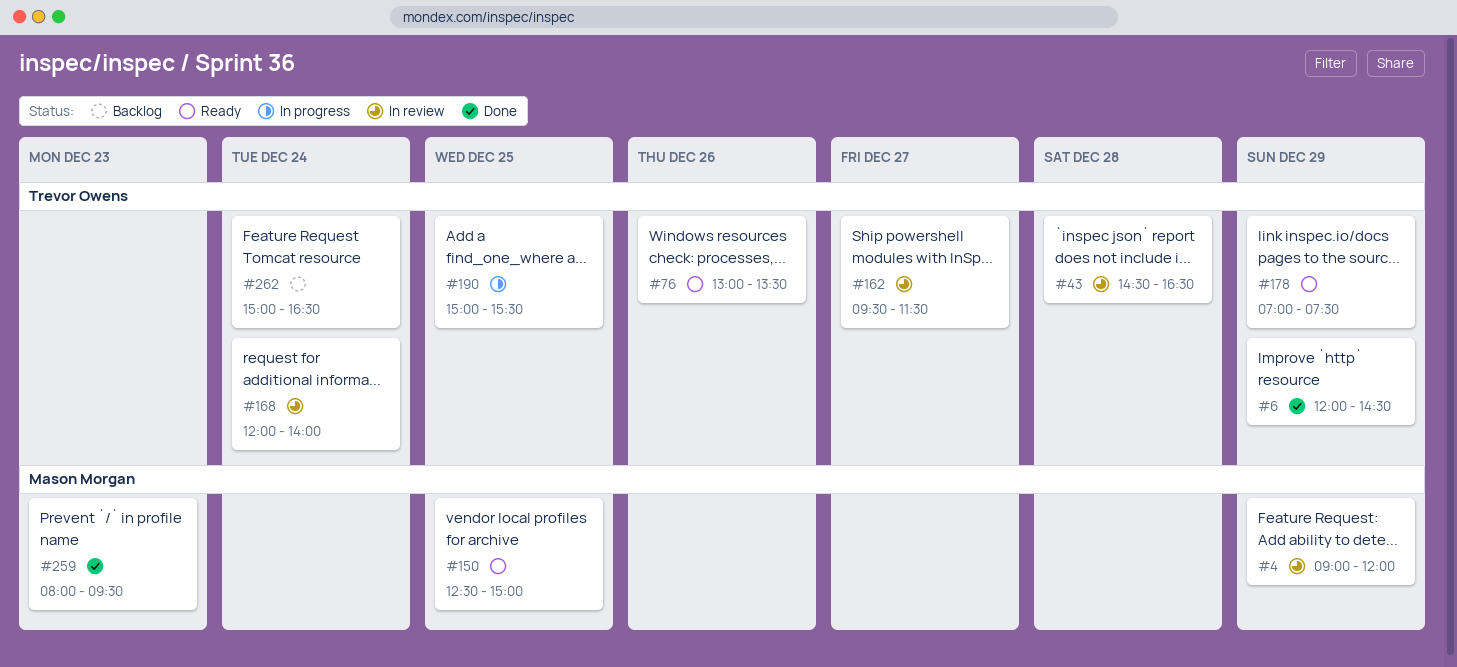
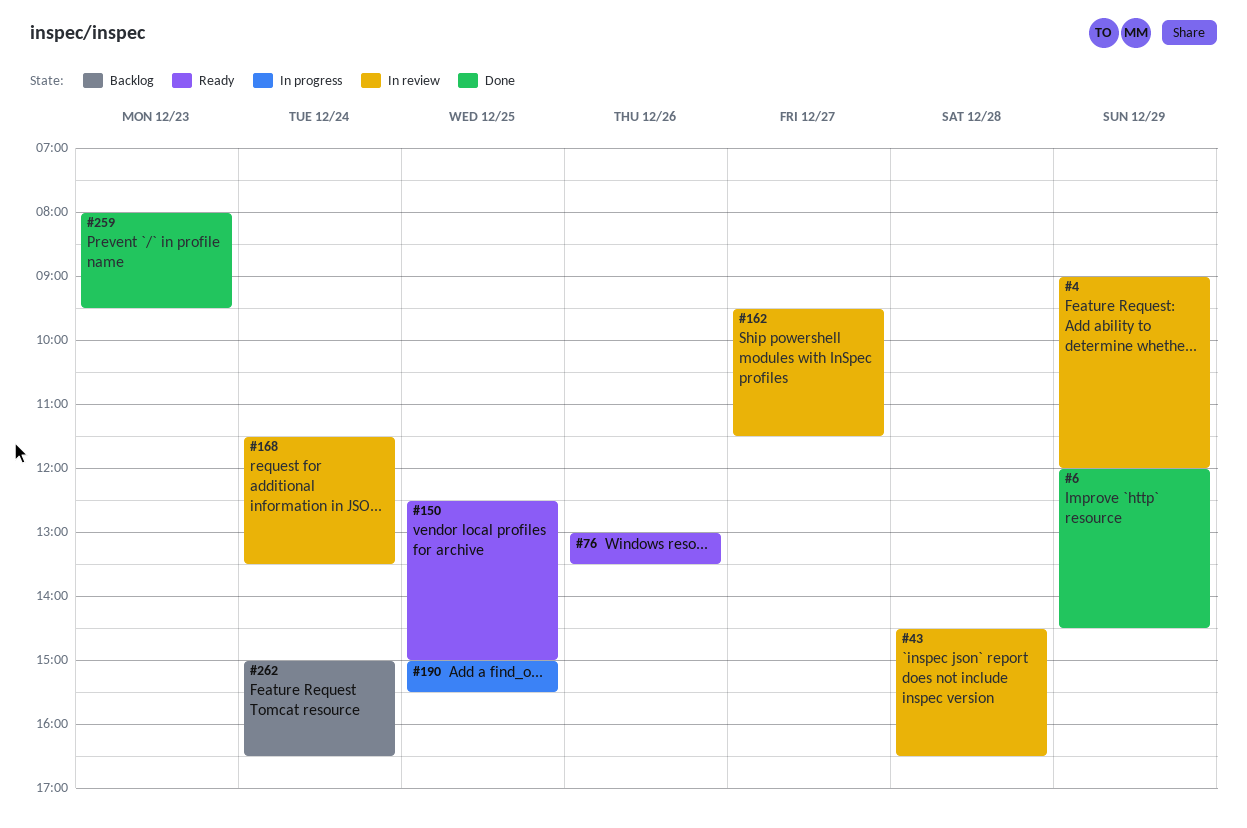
#168, begins: 12:00 -> 11:30
#168, ends: 14:00 -> 13:30
#178: present -> none

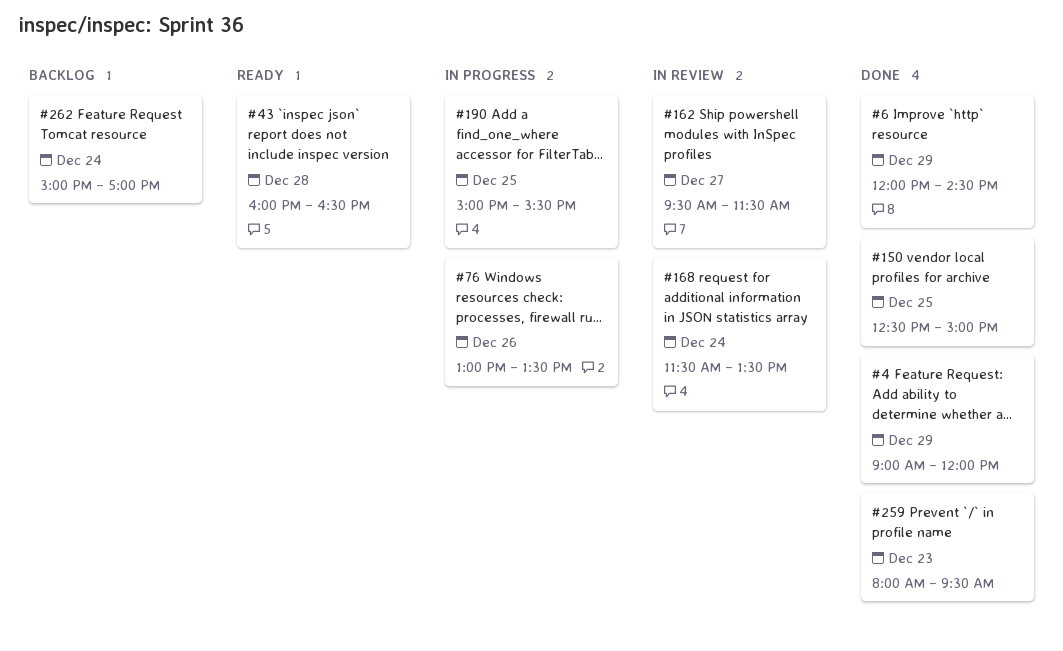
#4, status: In review -> Done
#43, status: In review -> Ready
#43, begins: 14:30 -> 16:00
#76, status: Ready -> In progress
#150, status: Ready -> Done
#262, ends: 16:30 -> 17:00

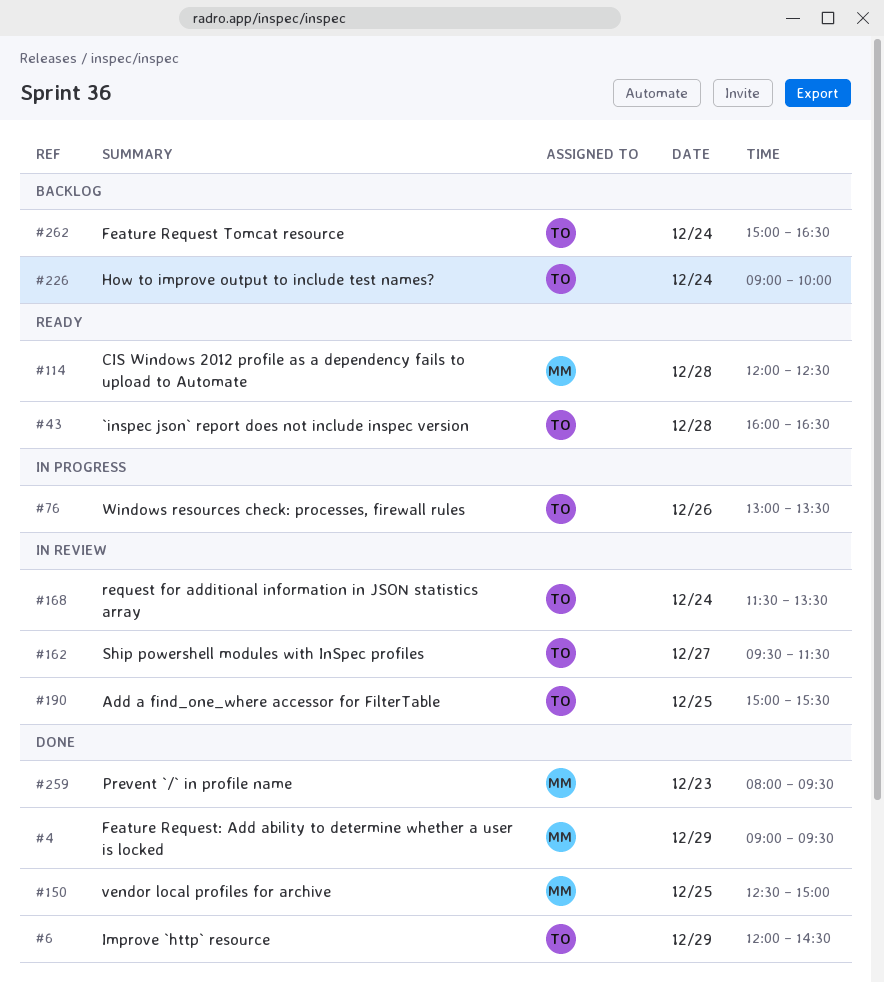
#4, ends: 12:00 -> 09:30
#114: none -> present
#190, status: In progress -> In review
#226: none -> present
#262, ends: 17:00 -> 16:30

